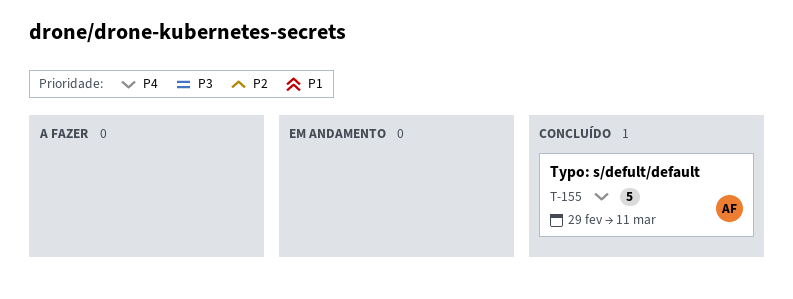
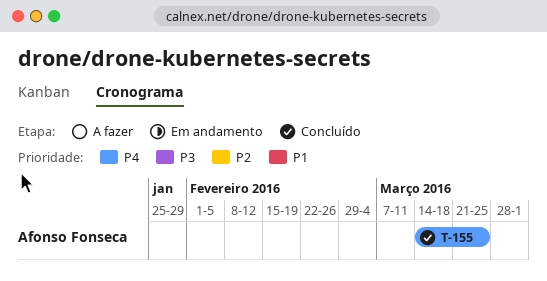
T-155, start: Feb 29 -> Mar 14
T-155, due: Mar 11 -> Mar 25

